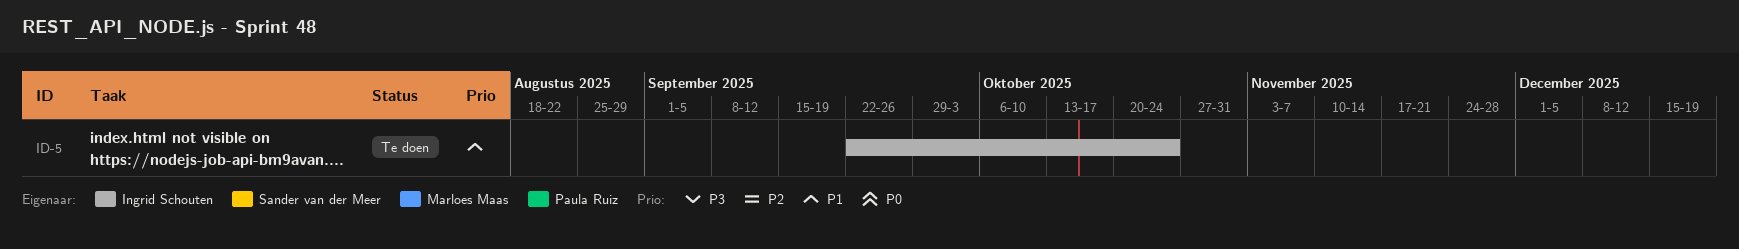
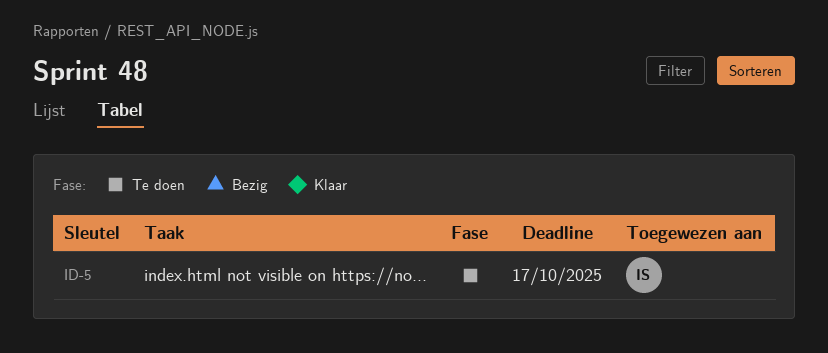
ID-5, due: Oct 24 -> Oct 17

